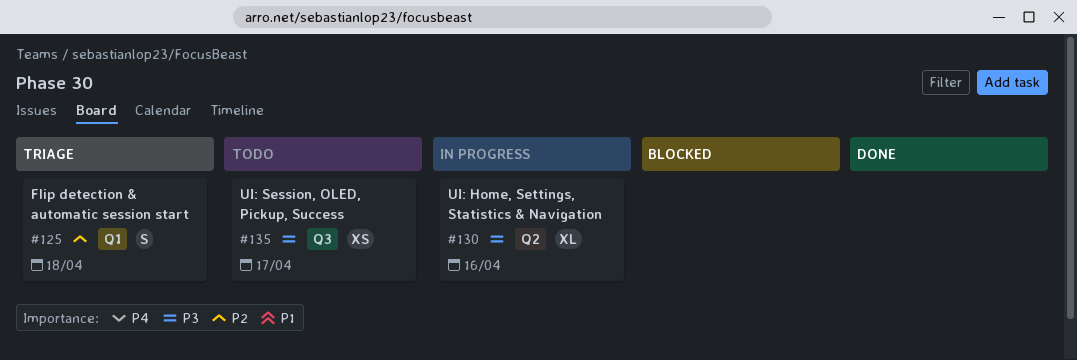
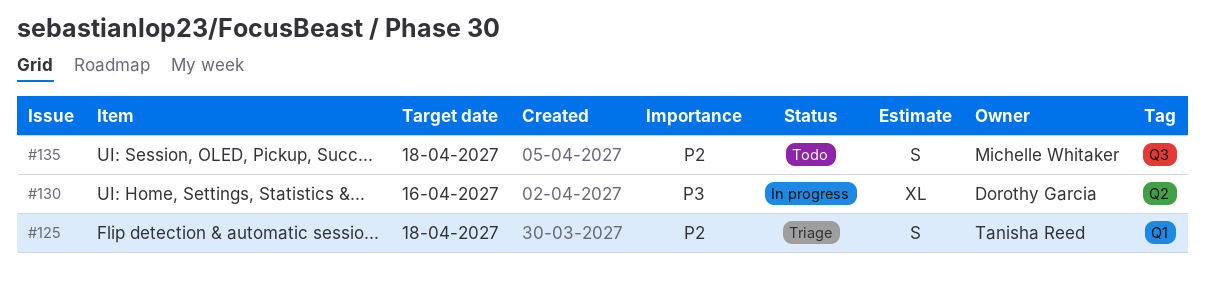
#135, priority: P3 -> P2
#135, estimate: XS -> S
#135, due: Apr 17 -> Apr 18

